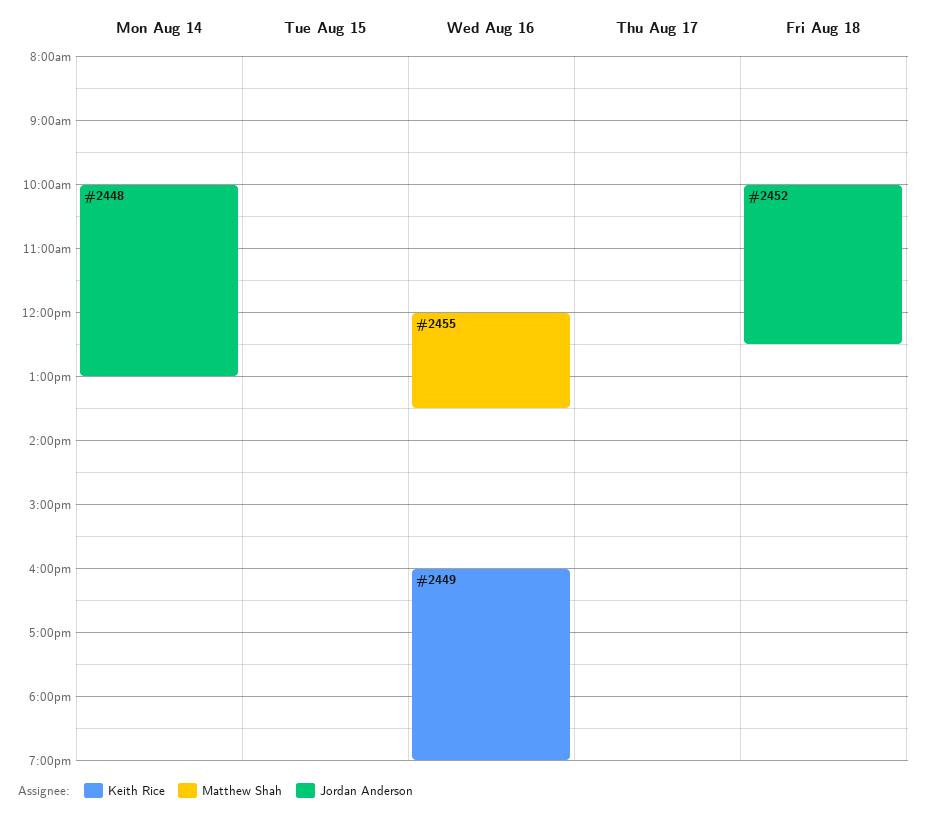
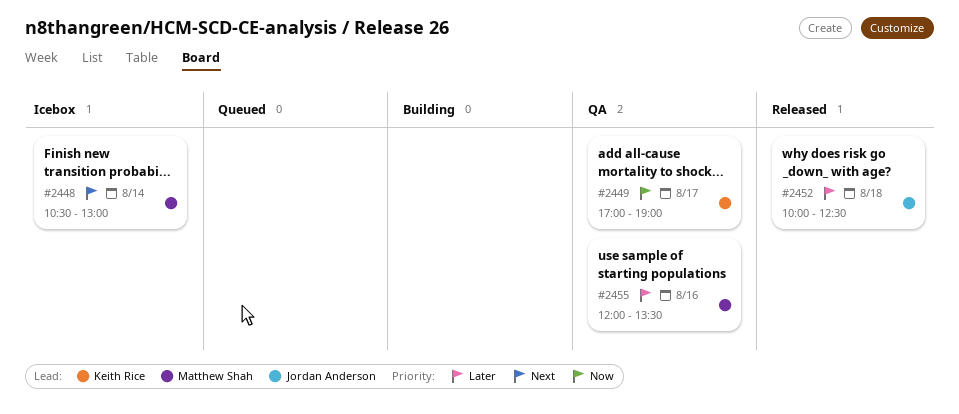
#2448, owner: Jordan Anderson -> Matthew Shah
#2448, begins: 10:00 -> 10:30
#2449, day: Aug 16 -> Aug 17
#2449, begins: 16:00 -> 17:00

